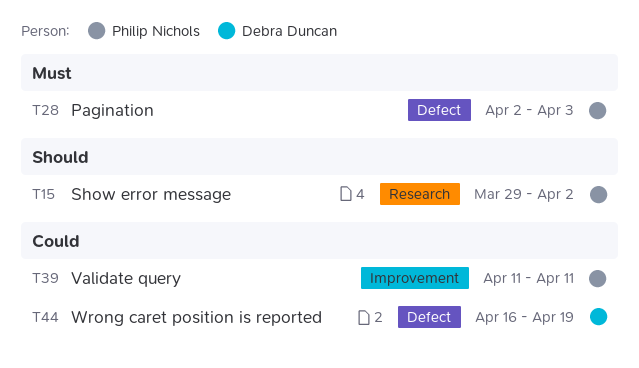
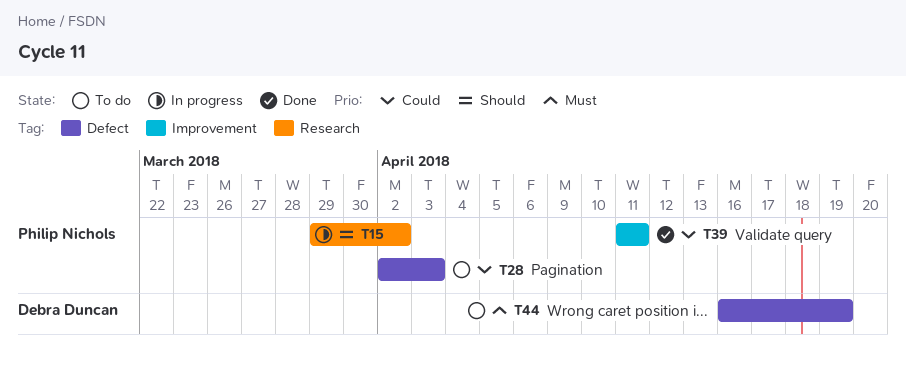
T28, priority: Must -> Could
T44, priority: Could -> Must

